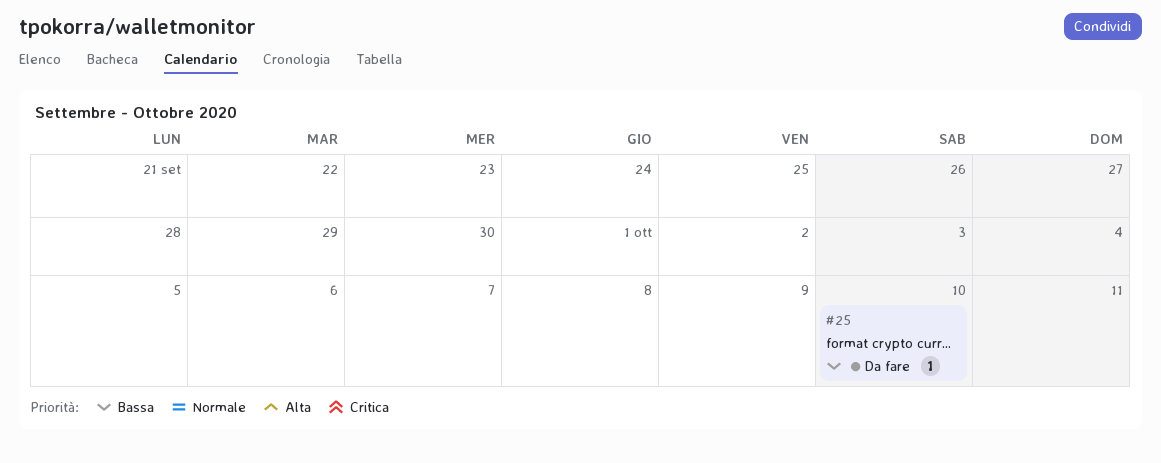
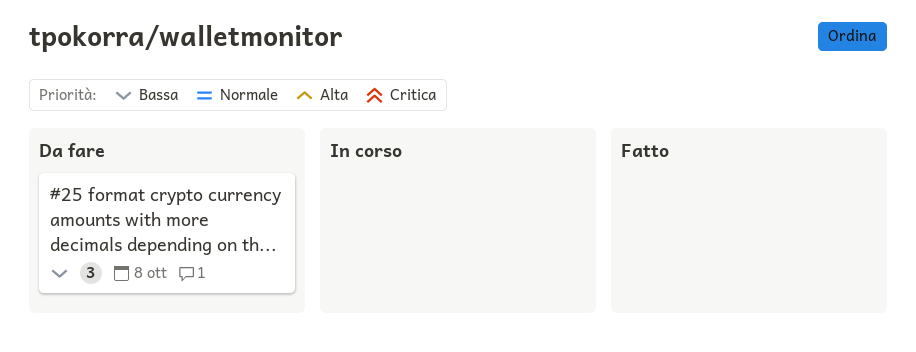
#25, estimate: 1 -> 3
#25, due: Oct 10 -> Oct 8

